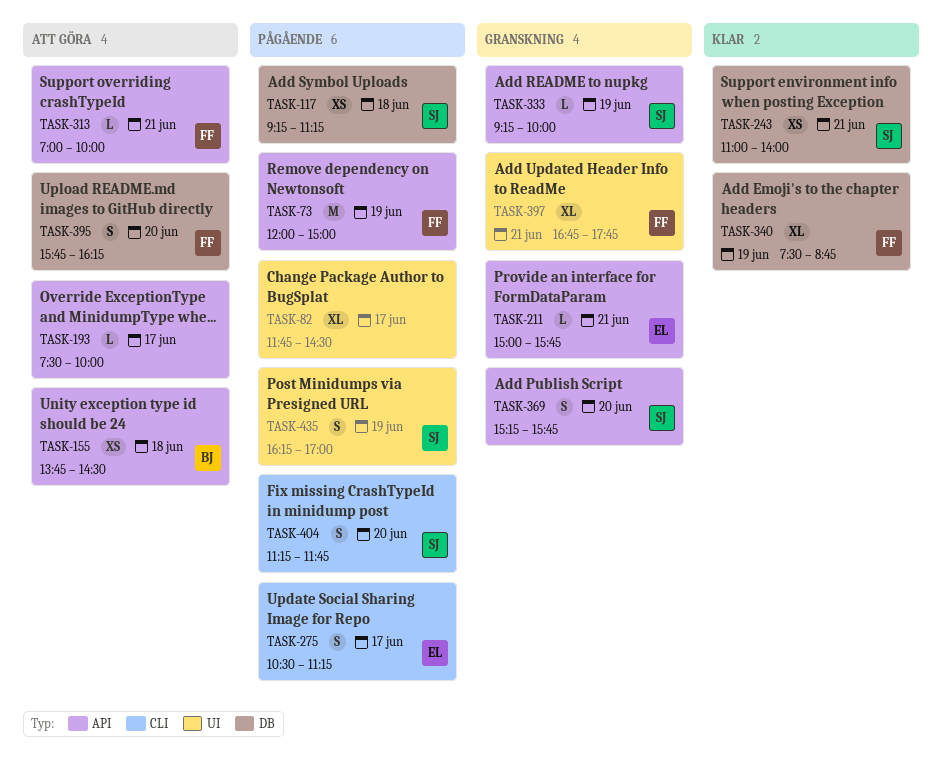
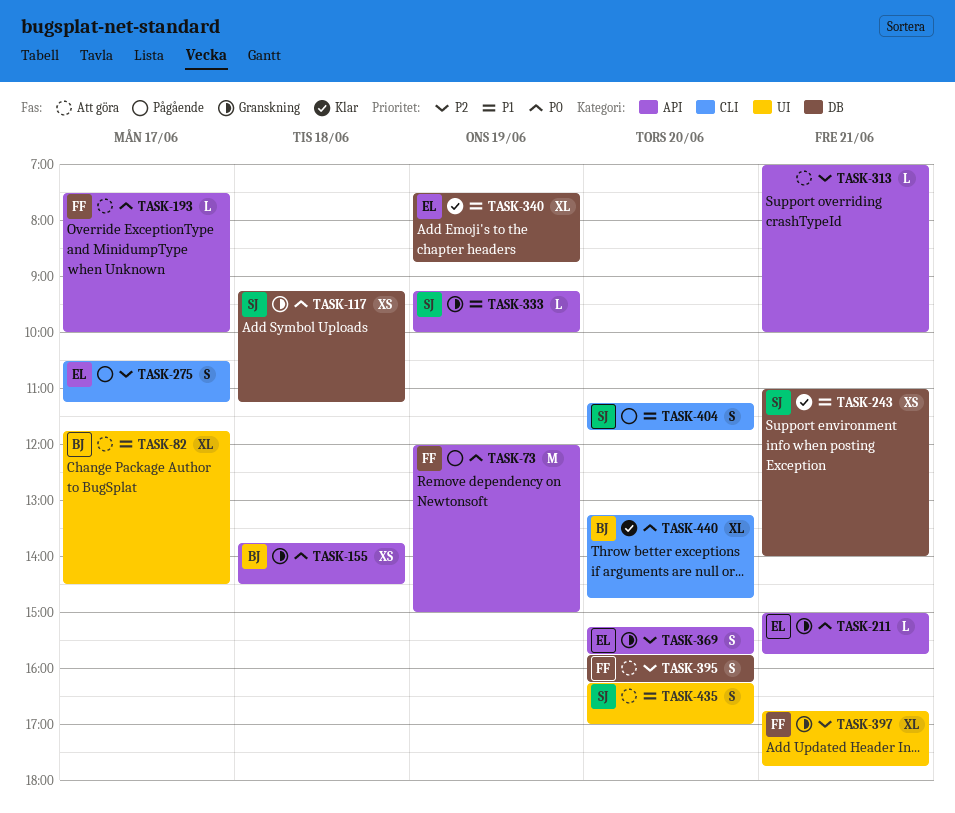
TASK-82, status: Pågående -> Att göra
TASK-82, owner: none -> BJ
TASK-117, status: Pågående -> Granskning
TASK-155, status: Att göra -> Granskning
TASK-193, owner: none -> FF
TASK-313, owner: FF -> none
TASK-340, owner: FF -> EL
TASK-369, owner: SJ -> EL
TASK-435, status: Pågående -> Att göra
TASK-435, day: Jun 19 -> Jun 20
TASK-440: none -> present

